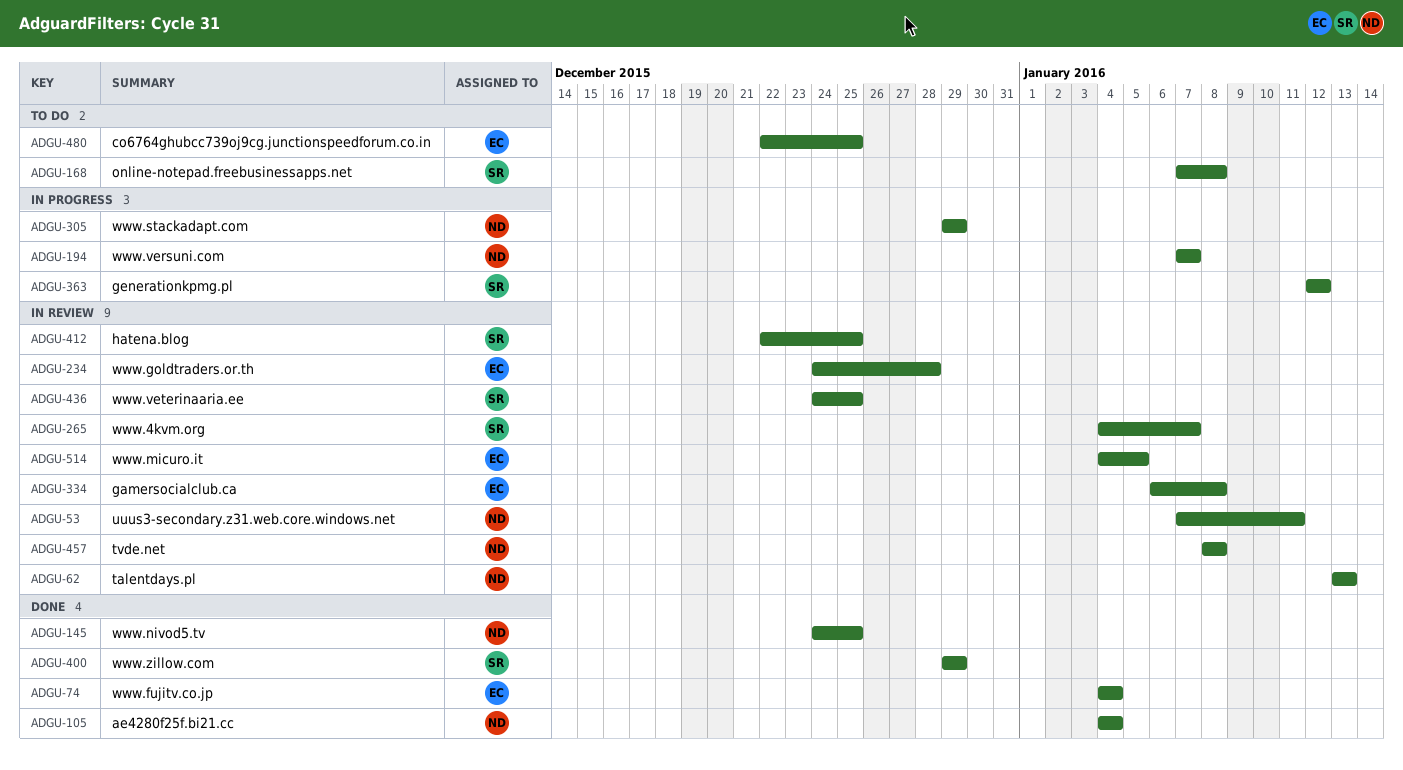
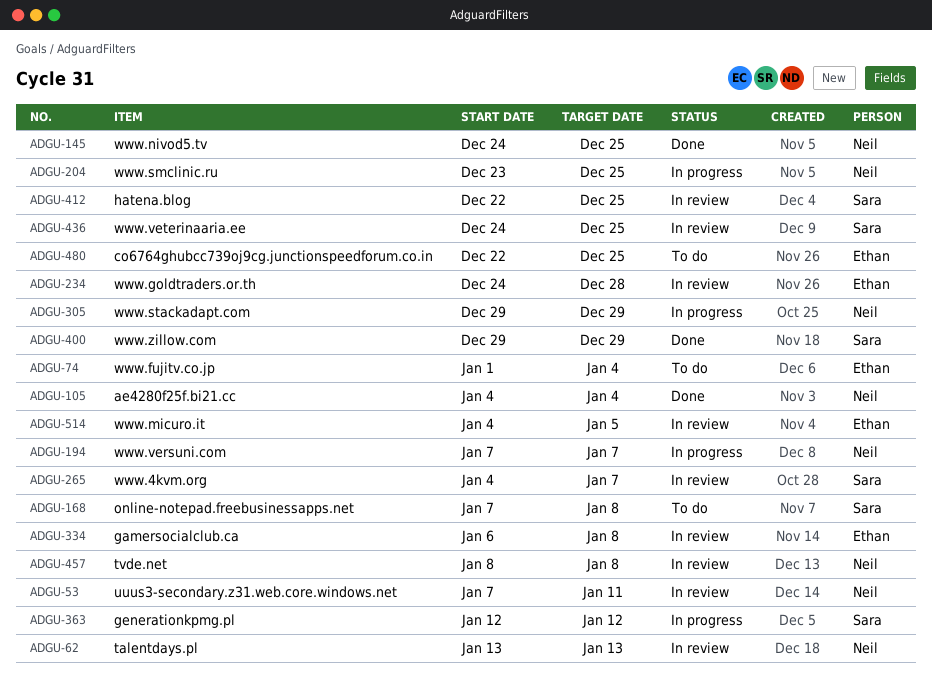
ADGU-74, status: Done -> To do
ADGU-74, start: Jan 4 -> Jan 1
ADGU-204: none -> present

